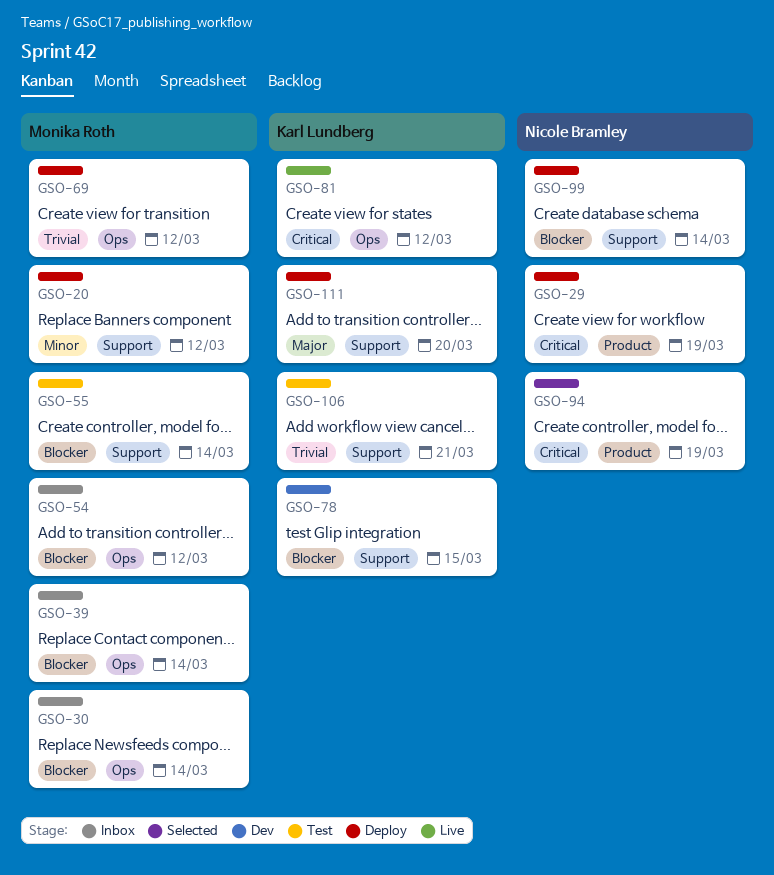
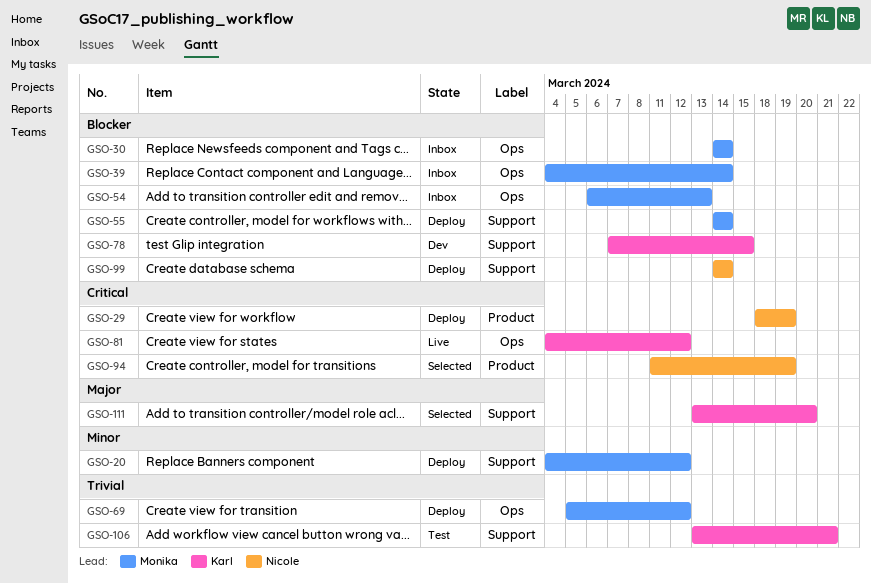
GSO-54, due: Mar 12 -> Mar 13
GSO-55, status: Test -> Deploy
GSO-111, status: Deploy -> Selected

